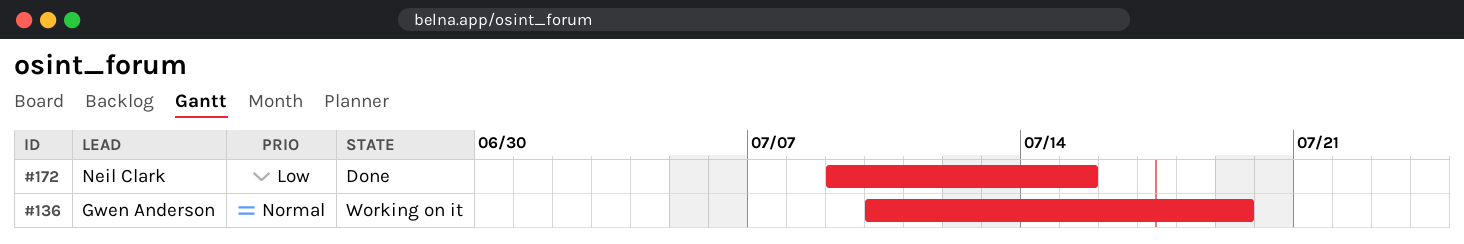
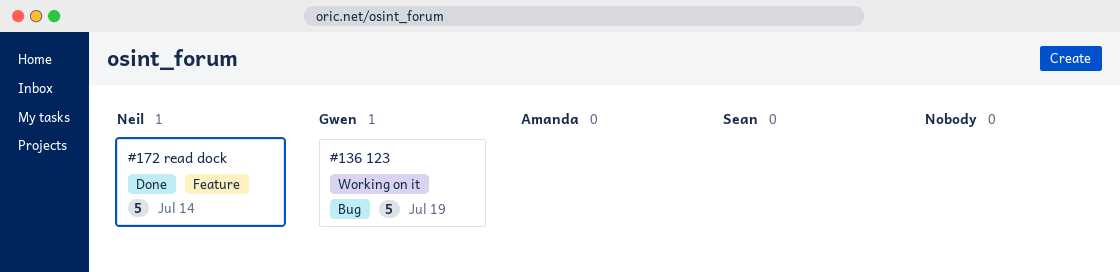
#172, due: Jul 15 -> Jul 14

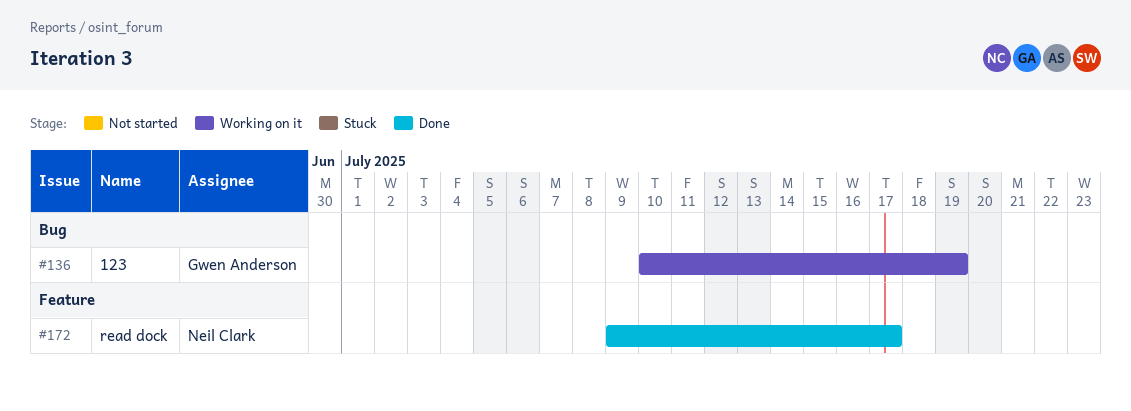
#172, due: Jul 14 -> Jul 17

